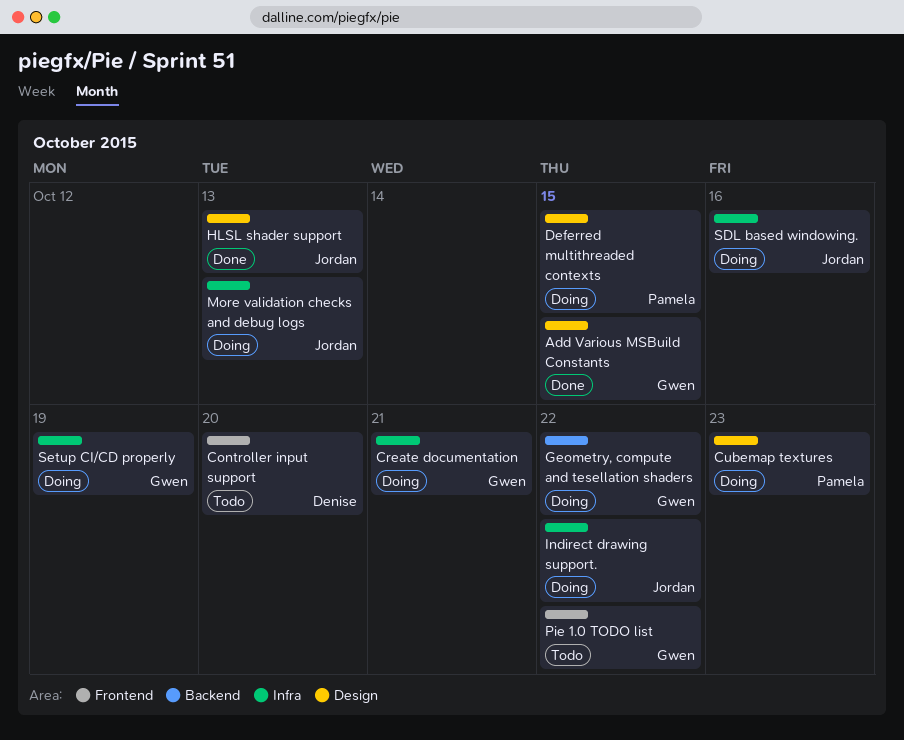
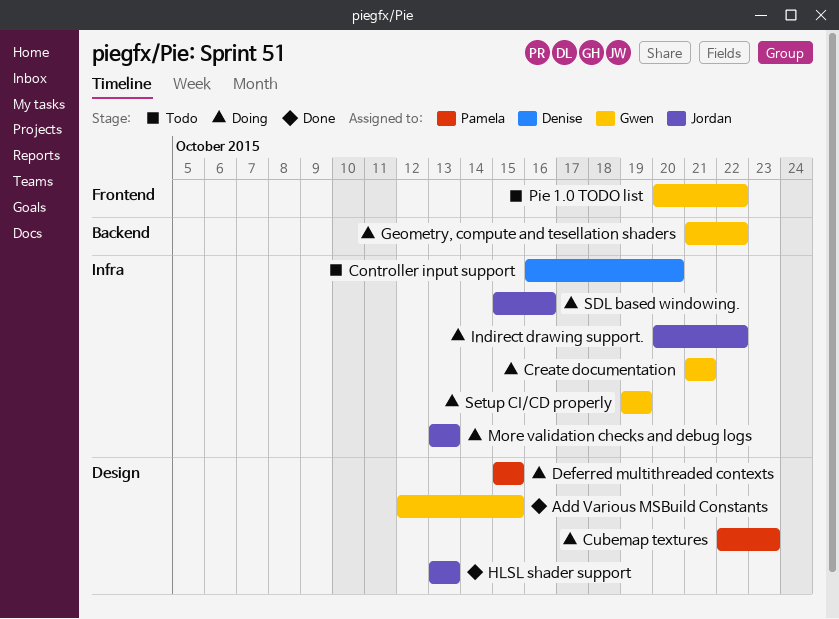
Controller input support, label: Frontend -> Infra

